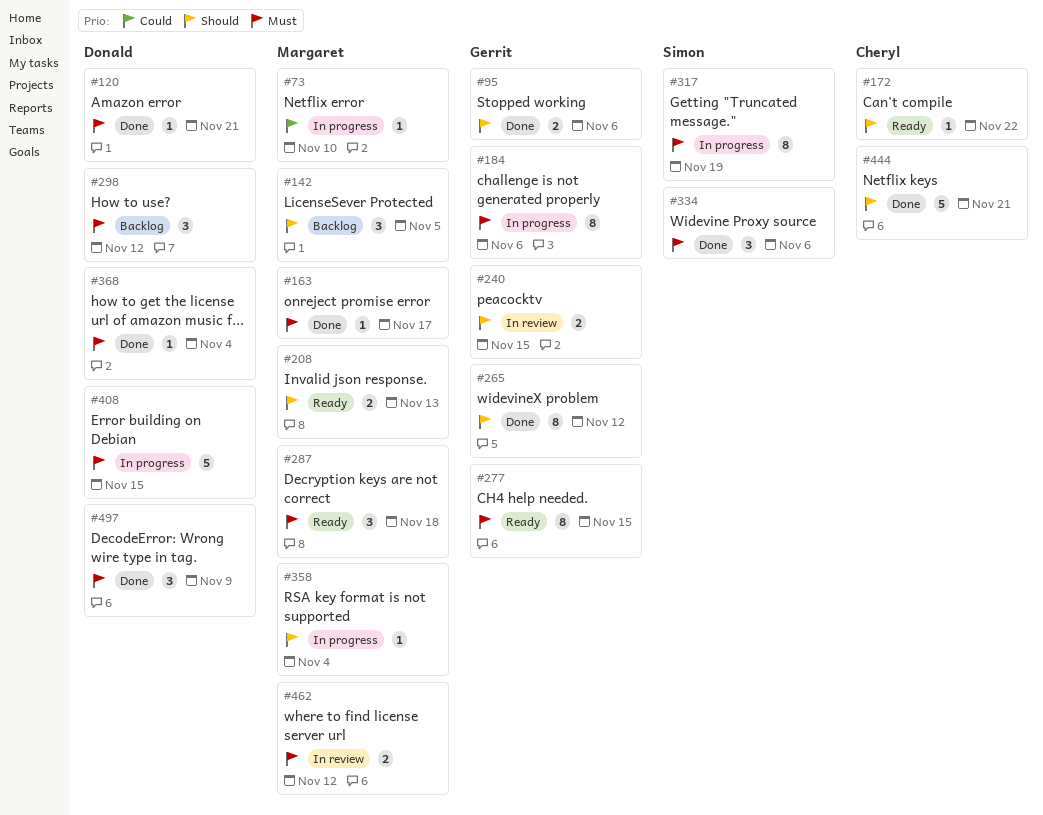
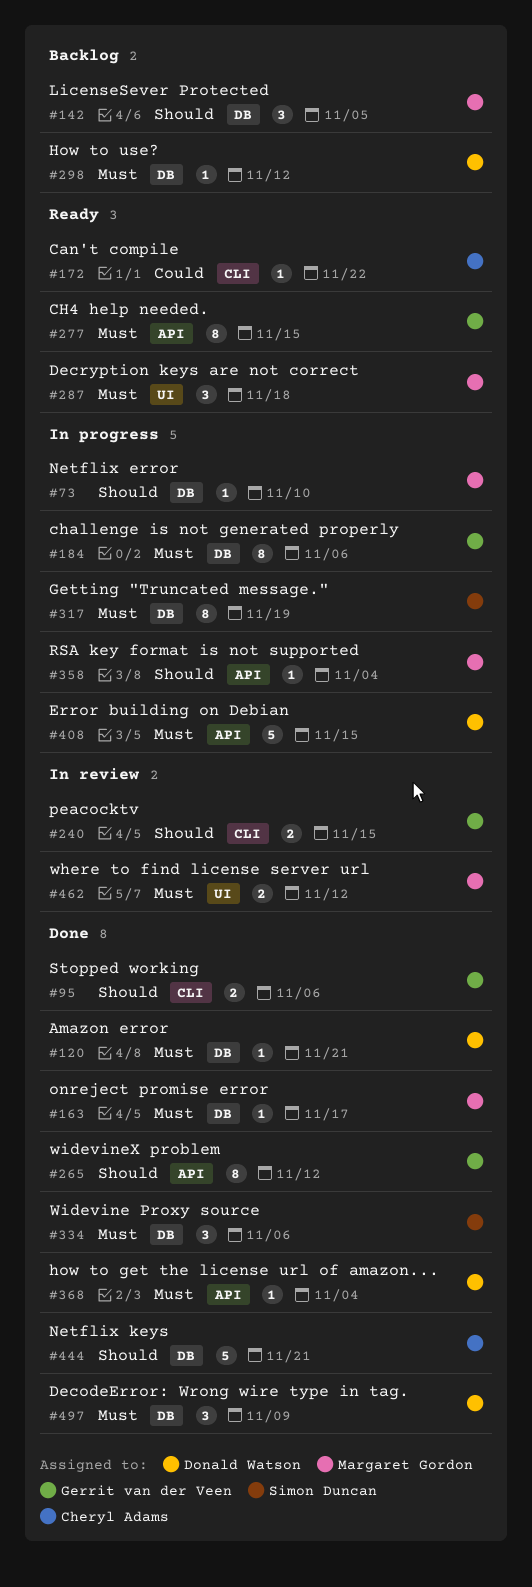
#73, priority: Could -> Should
#172, priority: Should -> Could
#208: present -> none
#298, estimate: 3 -> 1

